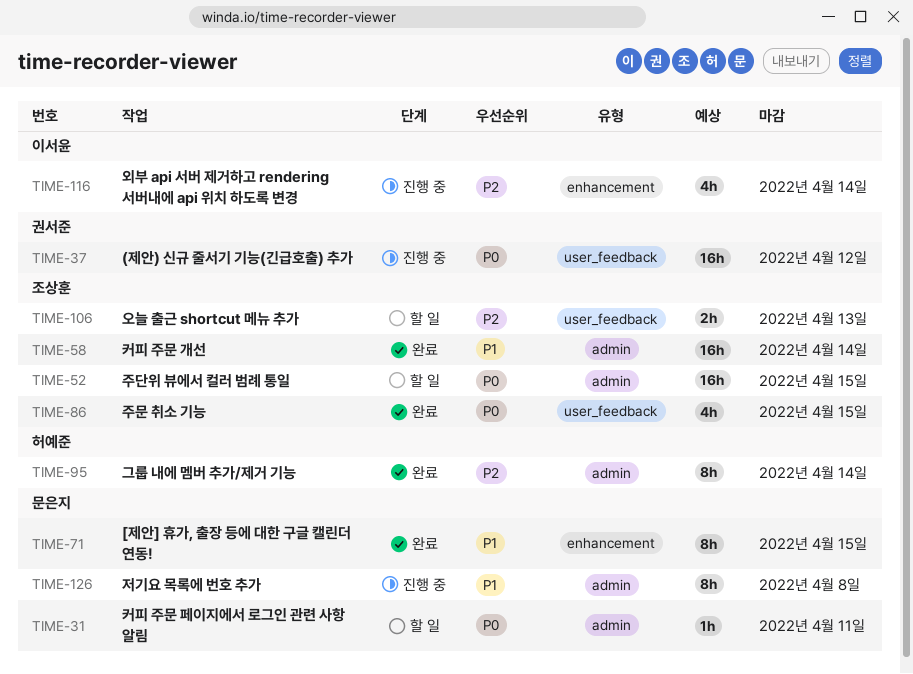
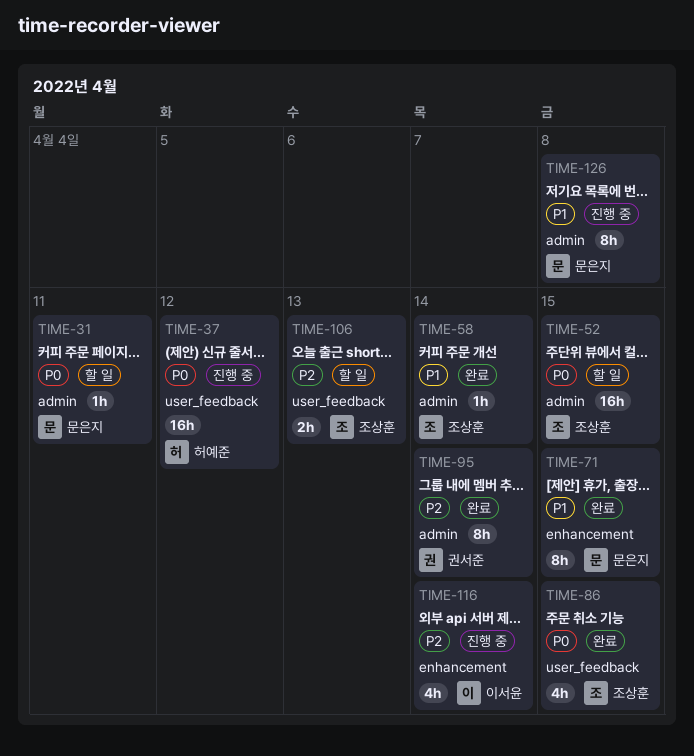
TIME-37, owner: 권서준 -> 허예준
TIME-58, estimate: 16h -> 1h
TIME-95, owner: 허예준 -> 권서준

